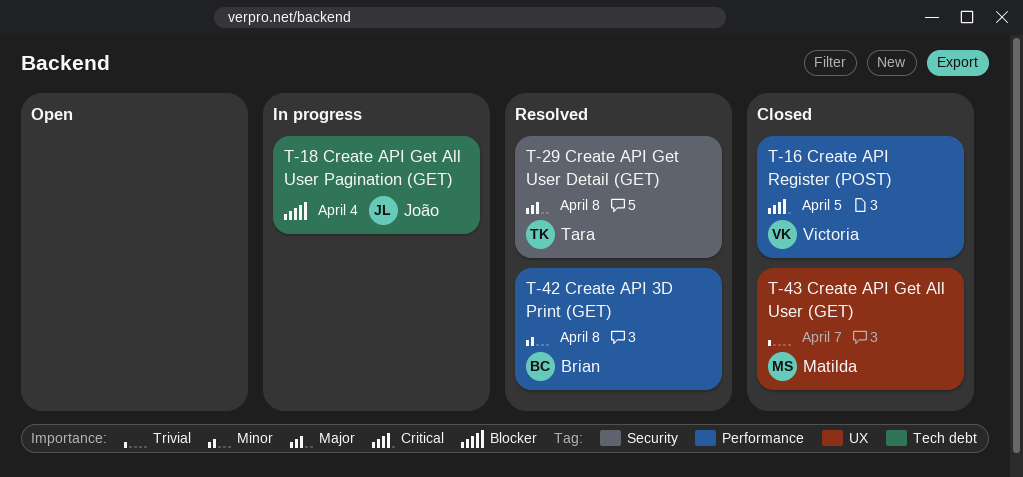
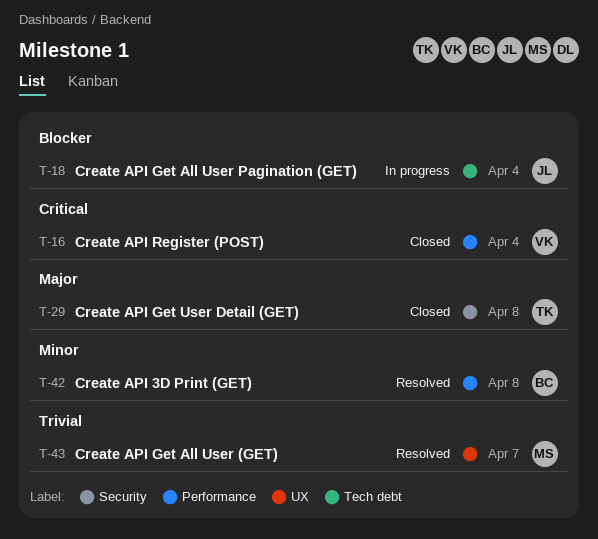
T-16, due: Apr 5 -> Apr 4
T-29, status: Resolved -> Closed
T-43, status: Closed -> Resolved

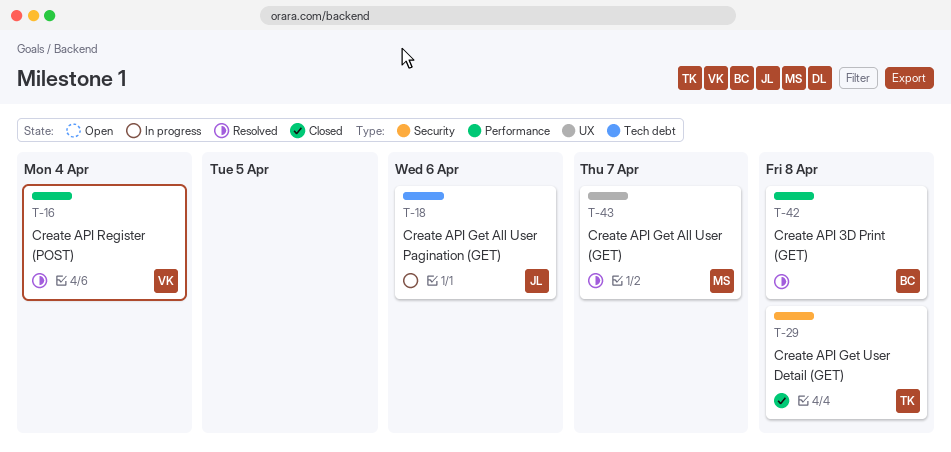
T-16, status: Closed -> Resolved
T-18, due: Apr 4 -> Apr 6

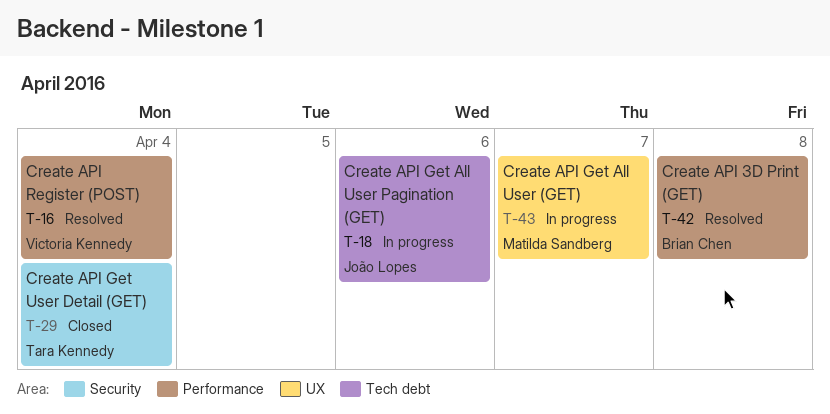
T-29, due: Apr 8 -> Apr 4
T-43, status: Resolved -> In progress

